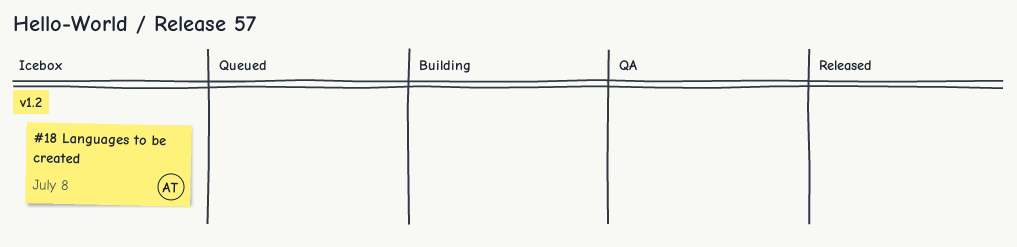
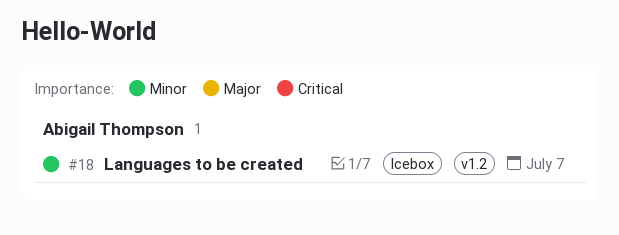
#18, due: Jul 8 -> Jul 7

